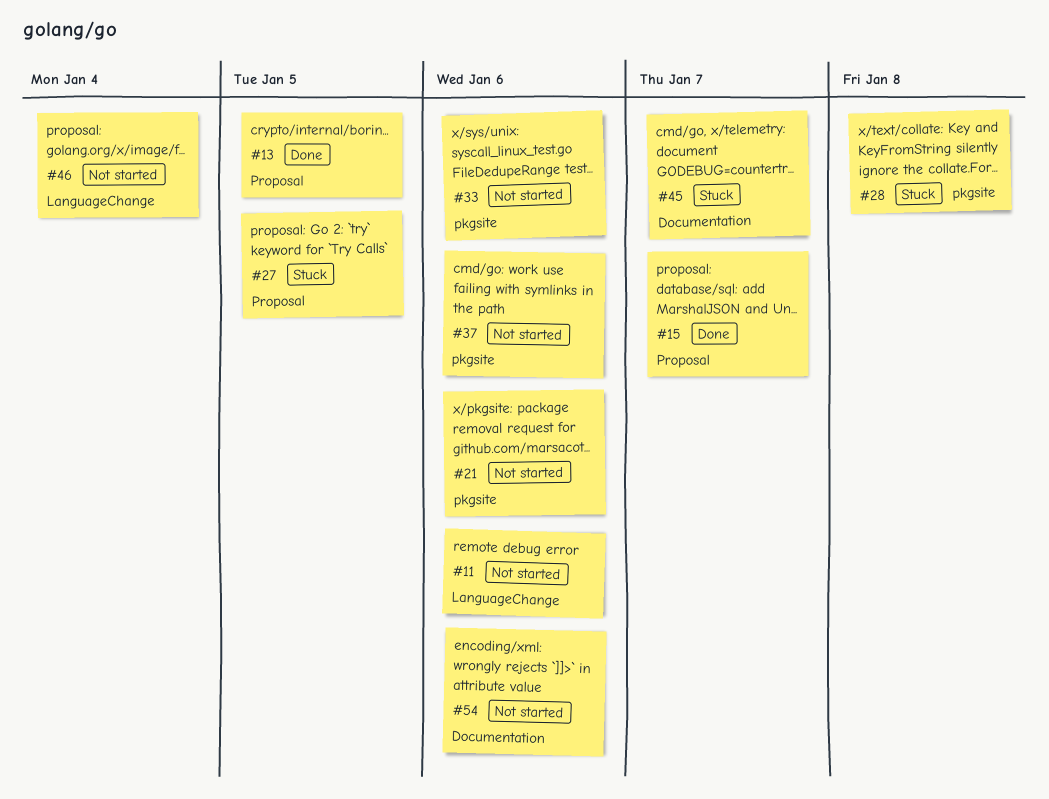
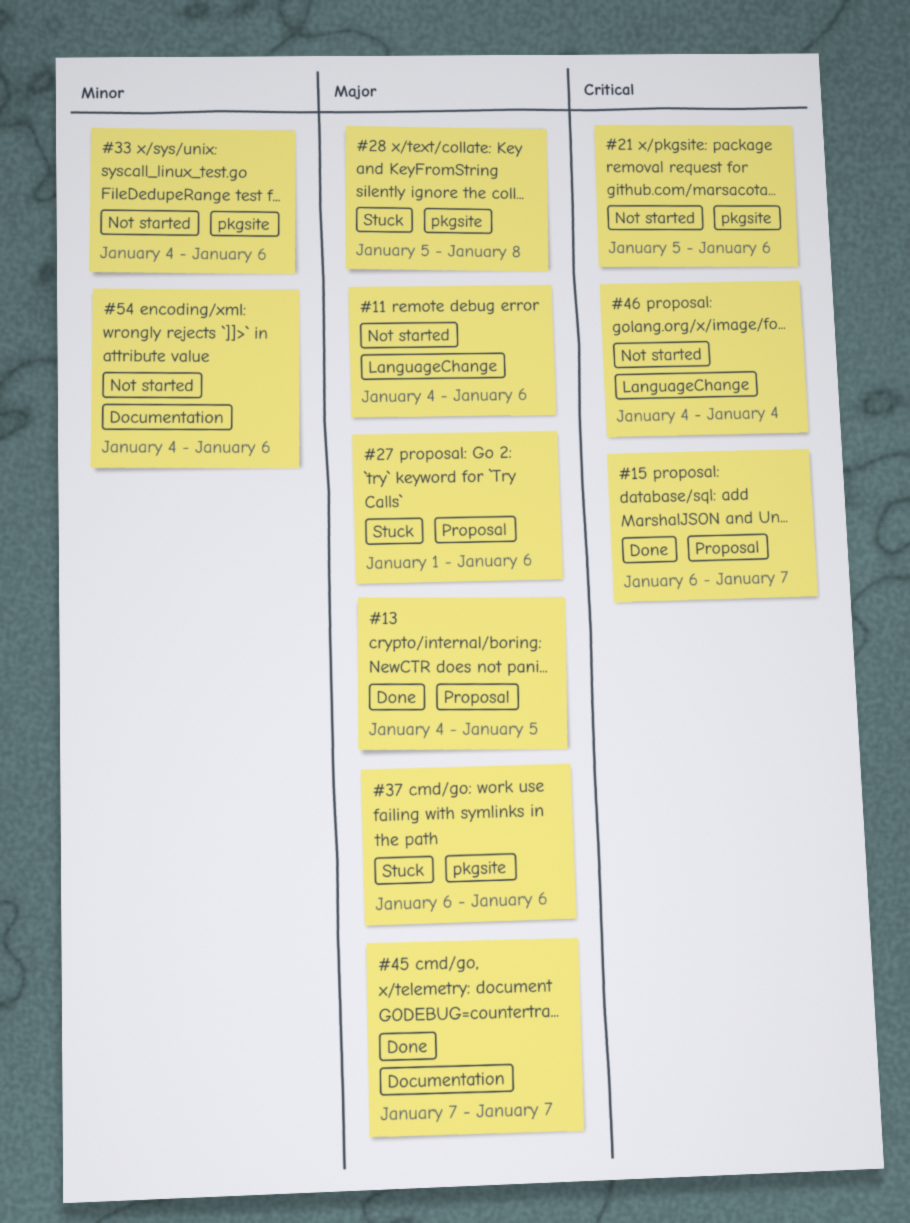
#27, due: Jan 5 -> Jan 6
#37, status: Not started -> Stuck
#45, status: Stuck -> Done

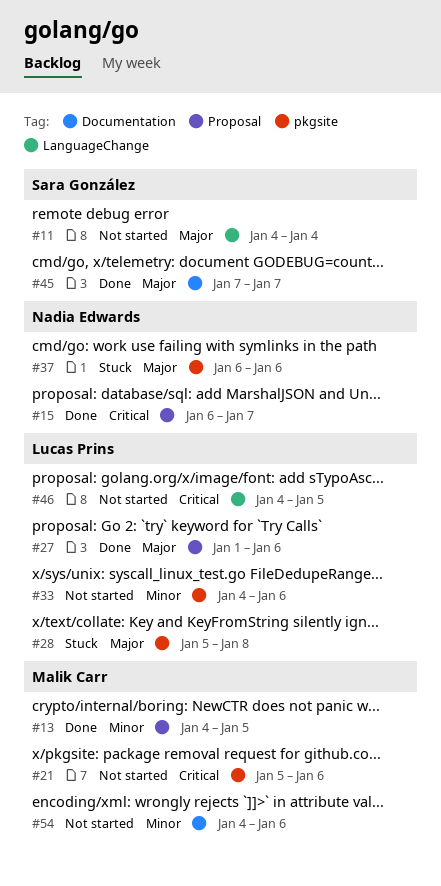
#11, due: Jan 6 -> Jan 4
#13, priority: Major -> Minor
#27, status: Stuck -> Done
#46, due: Jan 4 -> Jan 5

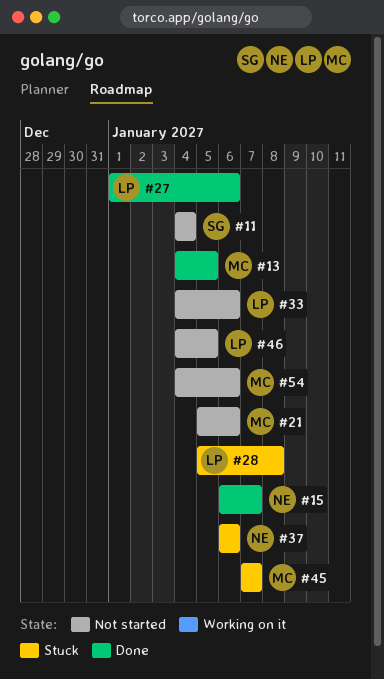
#45, status: Done -> Stuck
#45, owner: Sara González -> Malik Carr

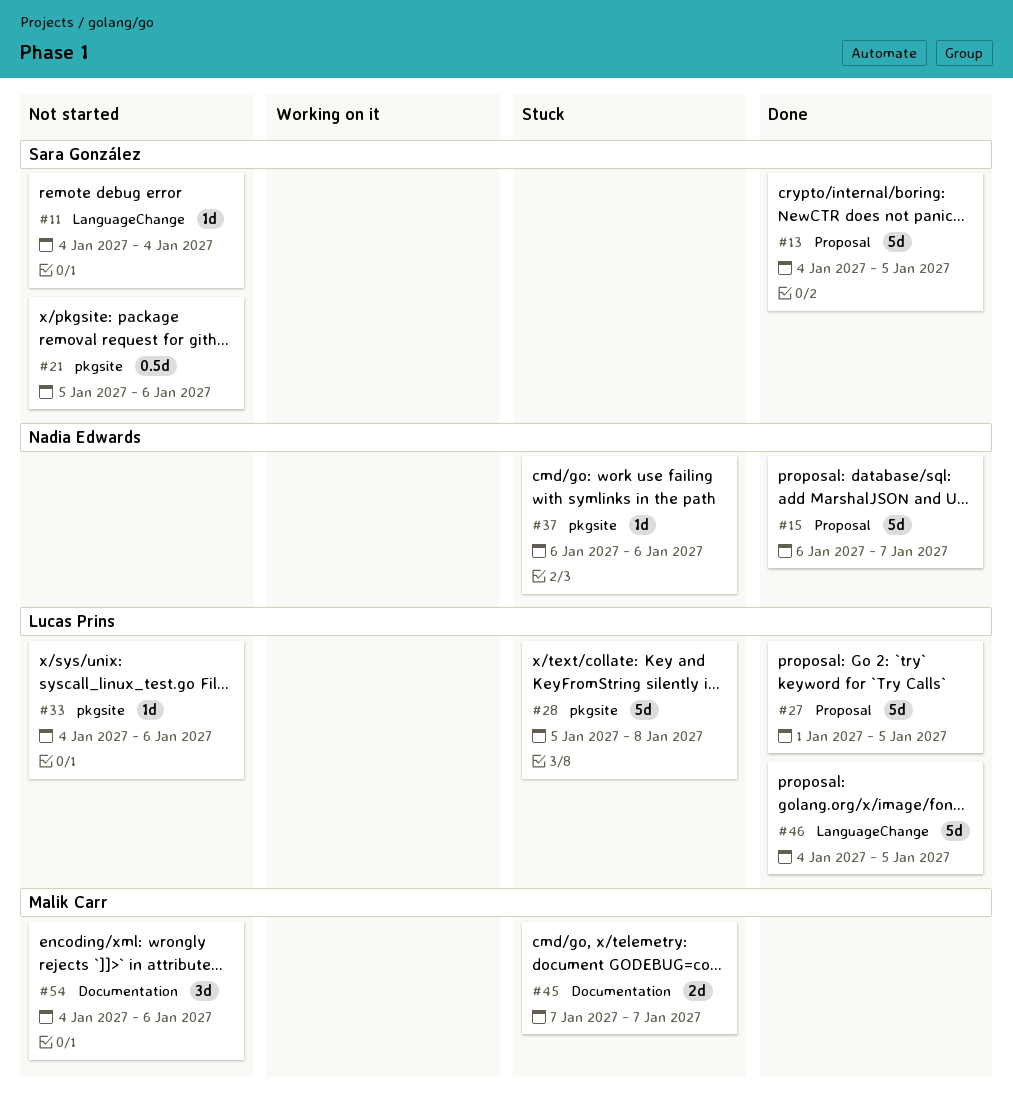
#13, owner: Malik Carr -> Sara González
#21, owner: Malik Carr -> Sara González
#27, due: Jan 6 -> Jan 5
#46, status: Not started -> Done

